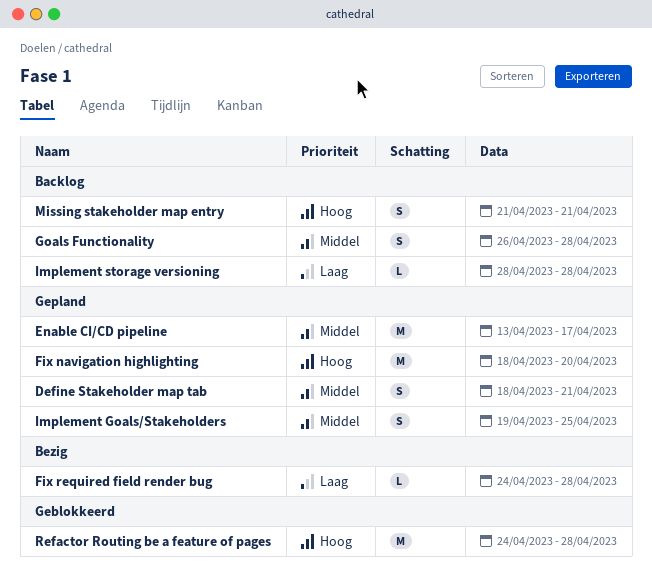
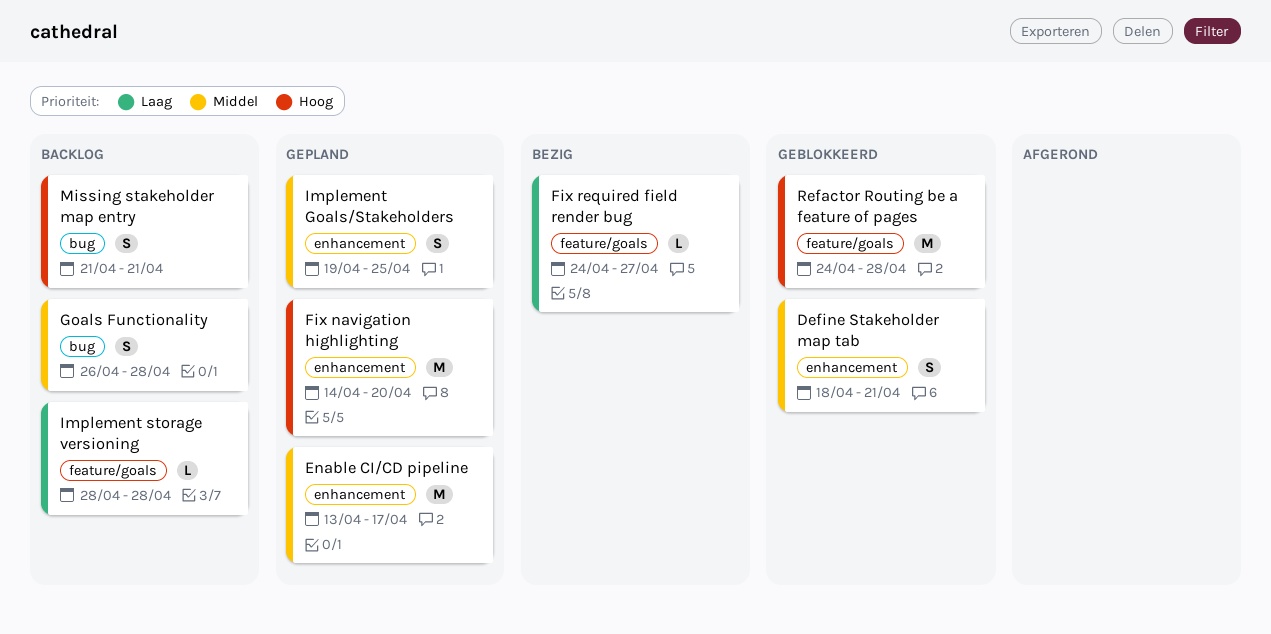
Define Stakeholder map tab, status: Gepland -> Geblokkeerd
Fix navigation highlighting, start: Apr 18 -> Apr 14
Fix required field render bug, due: Apr 28 -> Apr 27

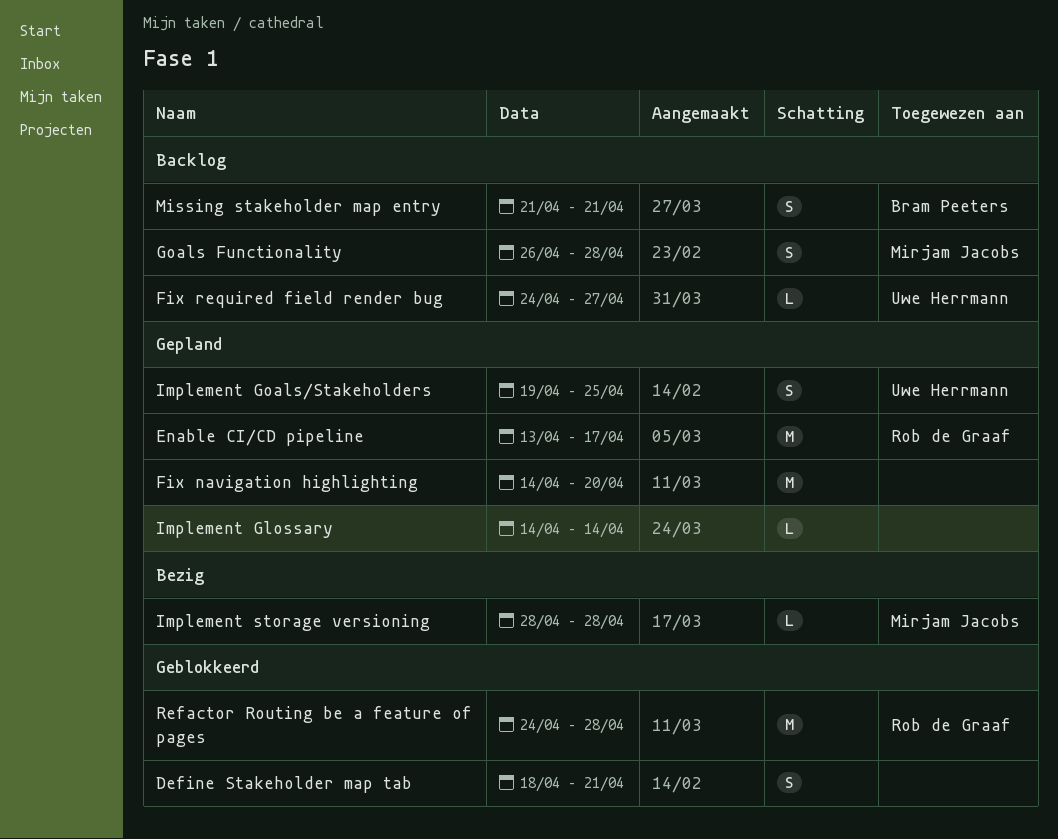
Fix required field render bug, status: Bezig -> Backlog
Implement Glossary: none -> present
Implement storage versioning, status: Backlog -> Bezig

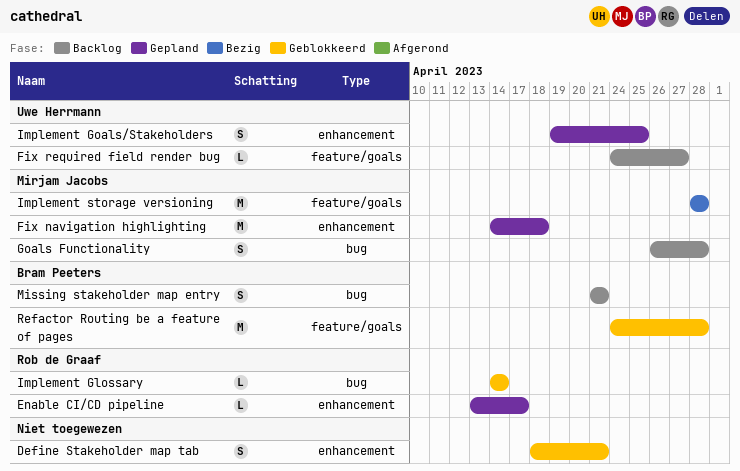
Enable CI/CD pipeline, estimate: M -> L
Fix navigation highlighting, owner: none -> Mirjam Jacobs
Fix navigation highlighting, due: Apr 20 -> Apr 18
Implement Glossary, status: Gepland -> Geblokkeerd
Implement Glossary, owner: none -> Rob de Graaf
Implement storage versioning, estimate: L -> M
Refactor Routing be a feature of pages, owner: Rob de Graaf -> Bram Peeters

